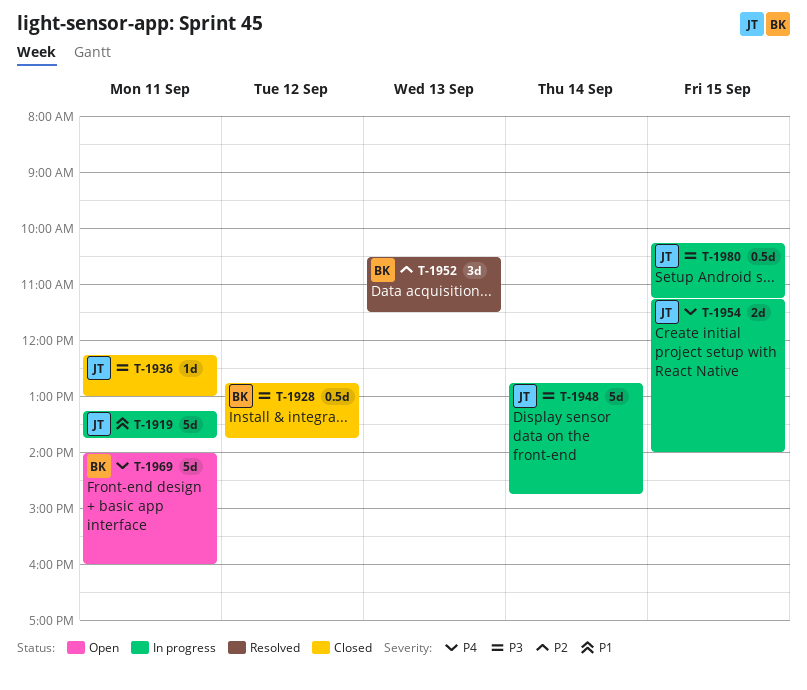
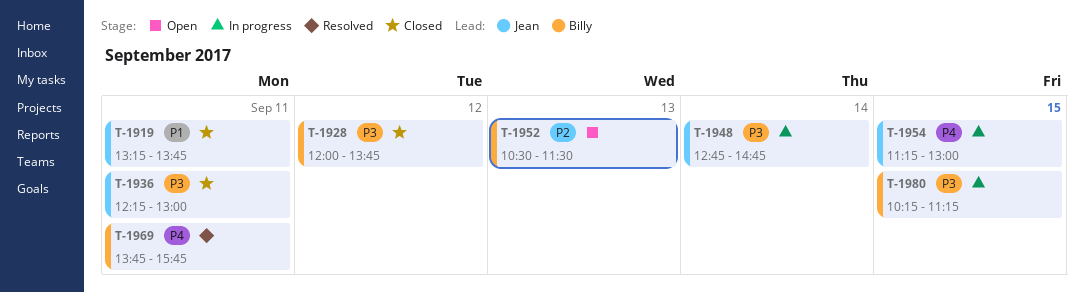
T-1919, status: In progress -> Closed
T-1928, begins: 12:45 -> 12:00
T-1952, status: Resolved -> Open
T-1954, ends: 14:00 -> 13:00
T-1969, status: Open -> Resolved
T-1969, begins: 14:00 -> 13:45
T-1969, ends: 16:00 -> 15:45
T-1980, owner: Jean -> Billy

